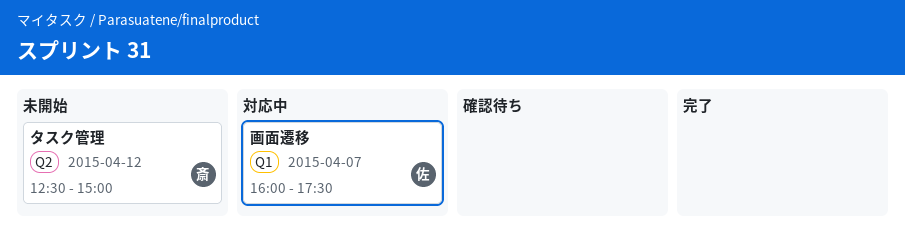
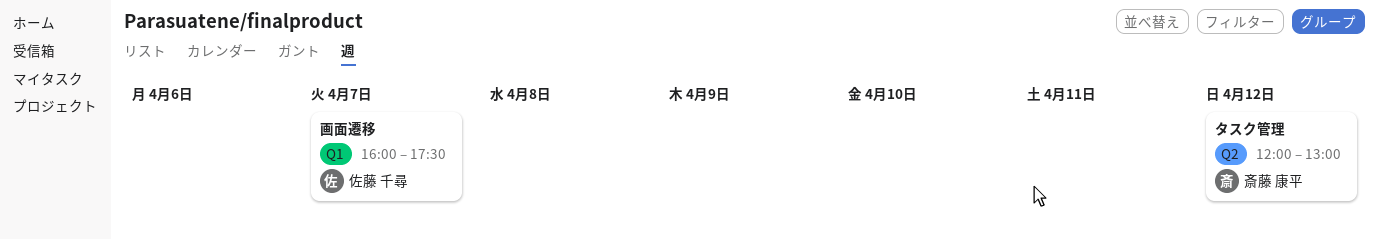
タスク管理, begins: 12:30 -> 12:00
タスク管理, ends: 15:00 -> 13:00

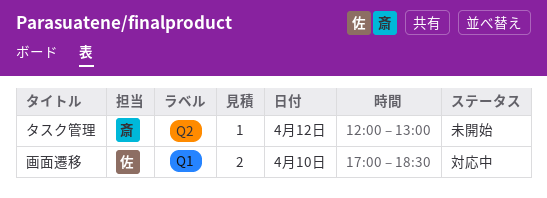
画面遷移, day: Apr 7 -> Apr 10
画面遷移, begins: 16:00 -> 17:00
画面遷移, ends: 17:30 -> 18:30

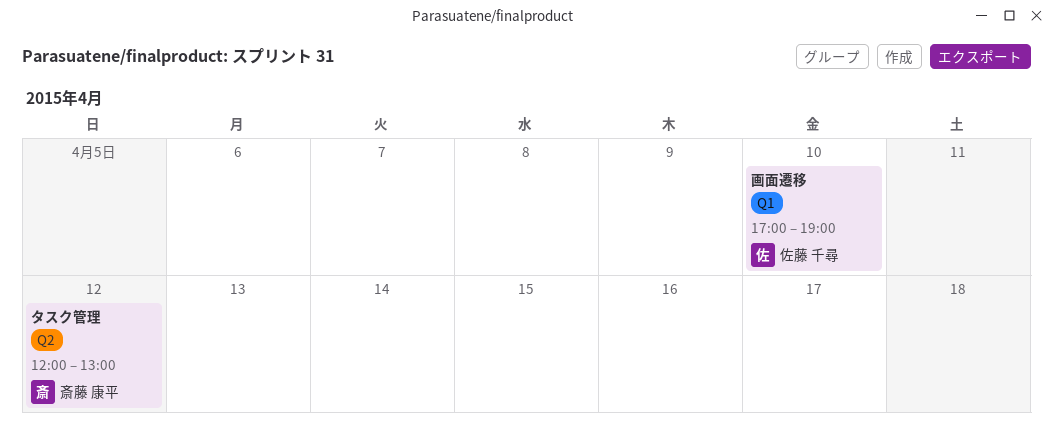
画面遷移, ends: 18:30 -> 19:00

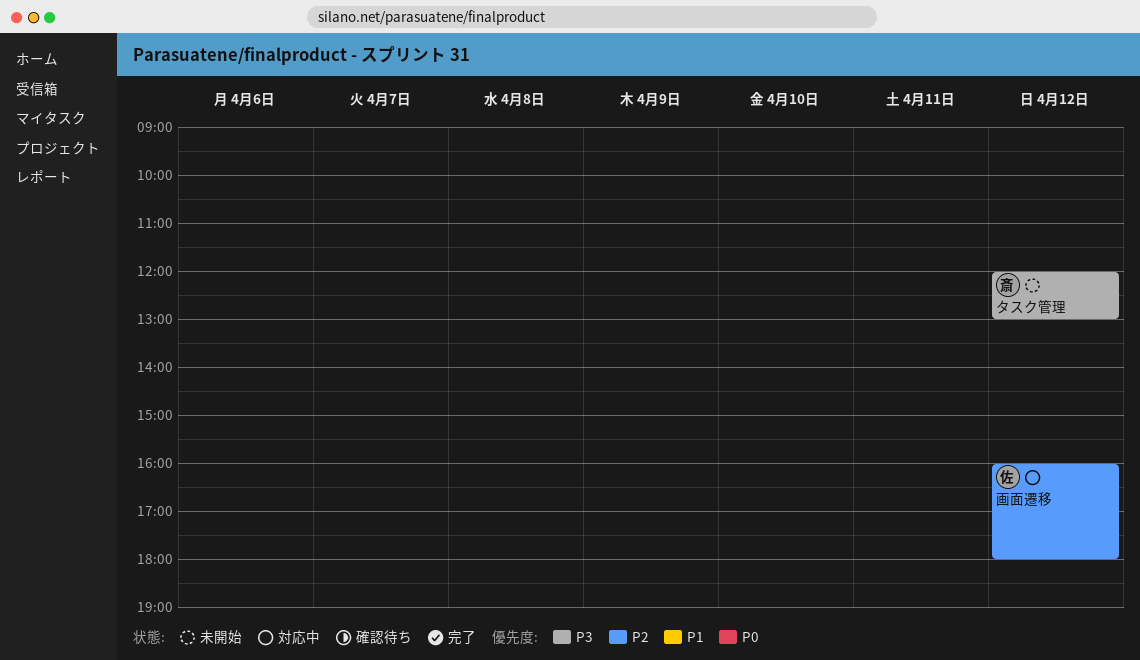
画面遷移, day: Apr 10 -> Apr 12
画面遷移, begins: 17:00 -> 16:00
画面遷移, ends: 19:00 -> 18:00

